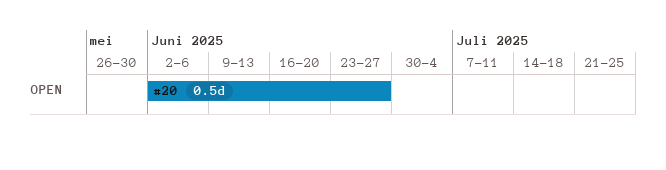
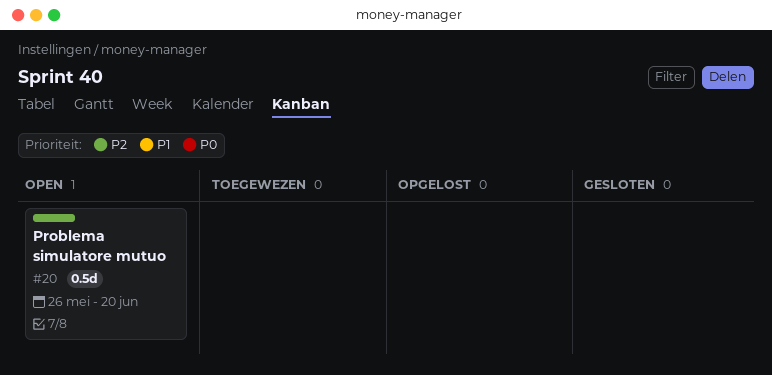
#20, start: Jun 2 -> May 26
#20, due: Jun 27 -> Jun 20

